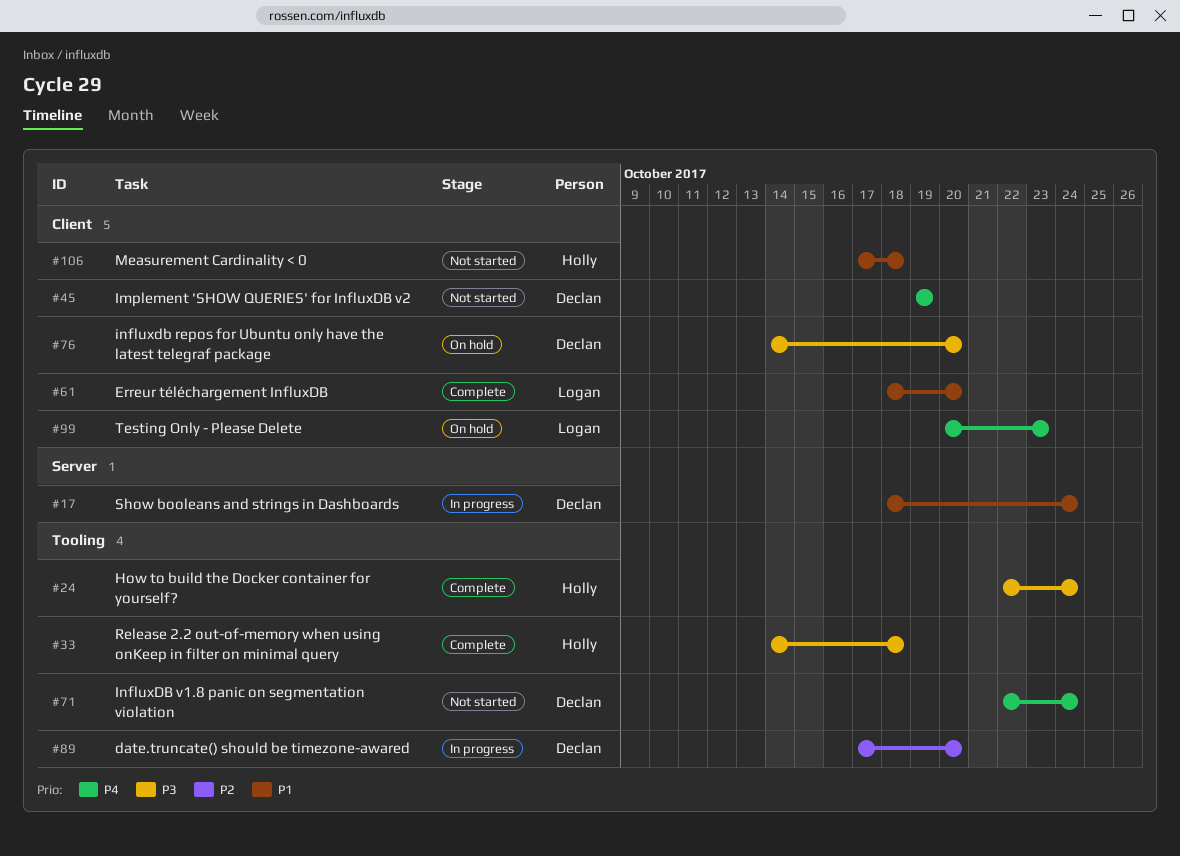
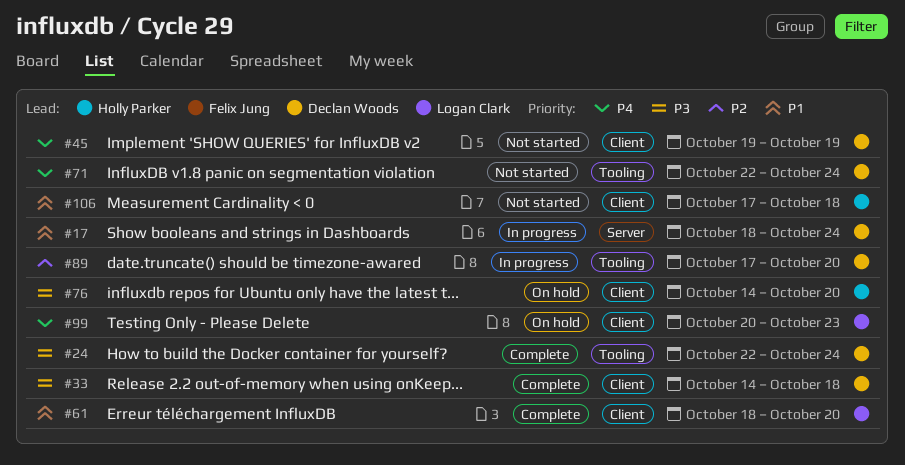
#24, owner: Holly Parker -> Declan Woods
#33, owner: Holly Parker -> Declan Woods
#33, label: Tooling -> Client
#76, owner: Declan Woods -> Holly Parker

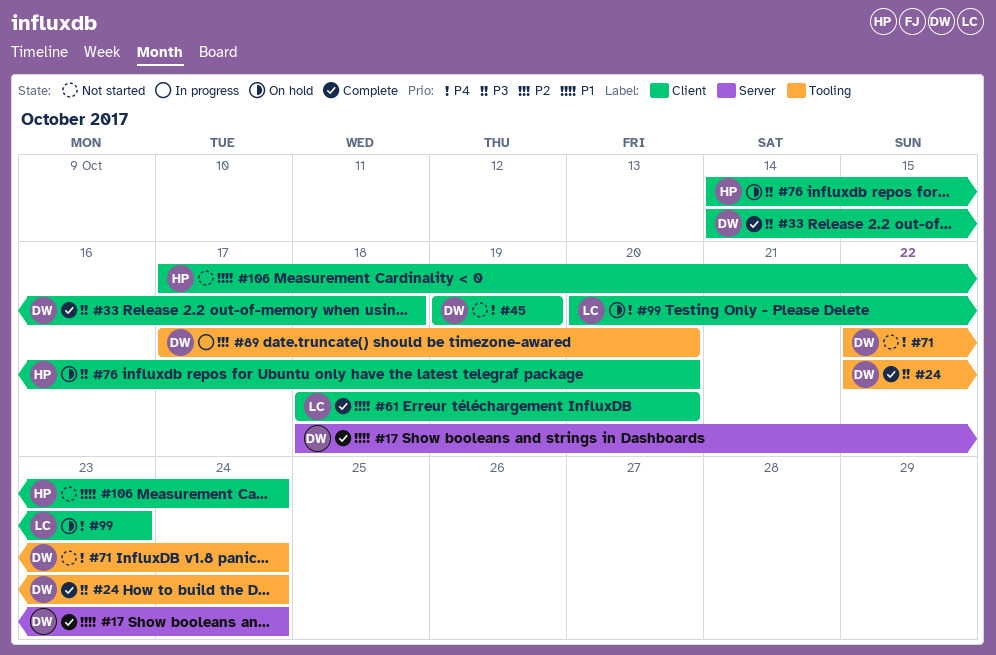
#17, status: In progress -> Complete
#106, due: Oct 18 -> Oct 24

